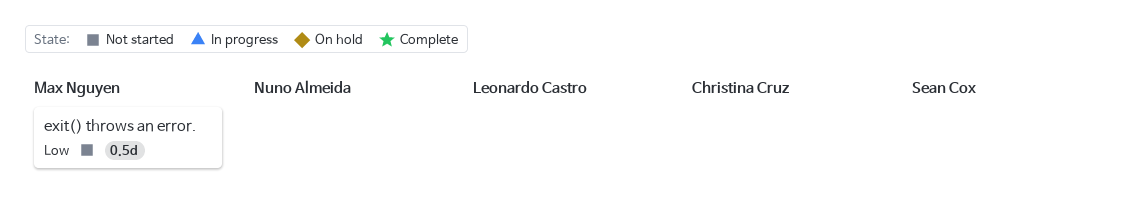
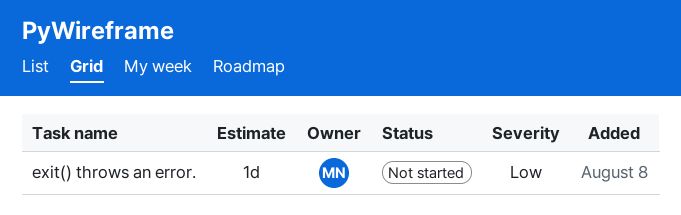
exit() throws an error., estimate: 0.5d -> 1d

